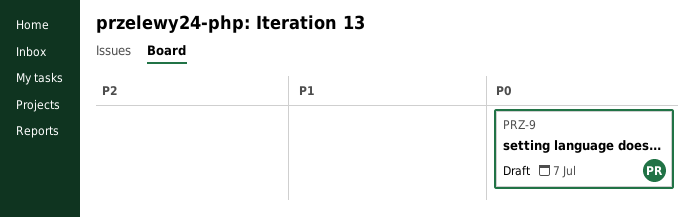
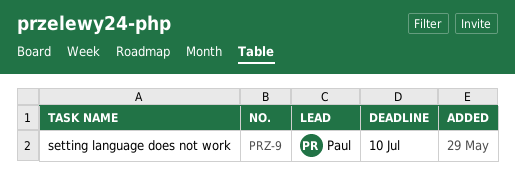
PRZ-9, due: Jul 7 -> Jul 10

